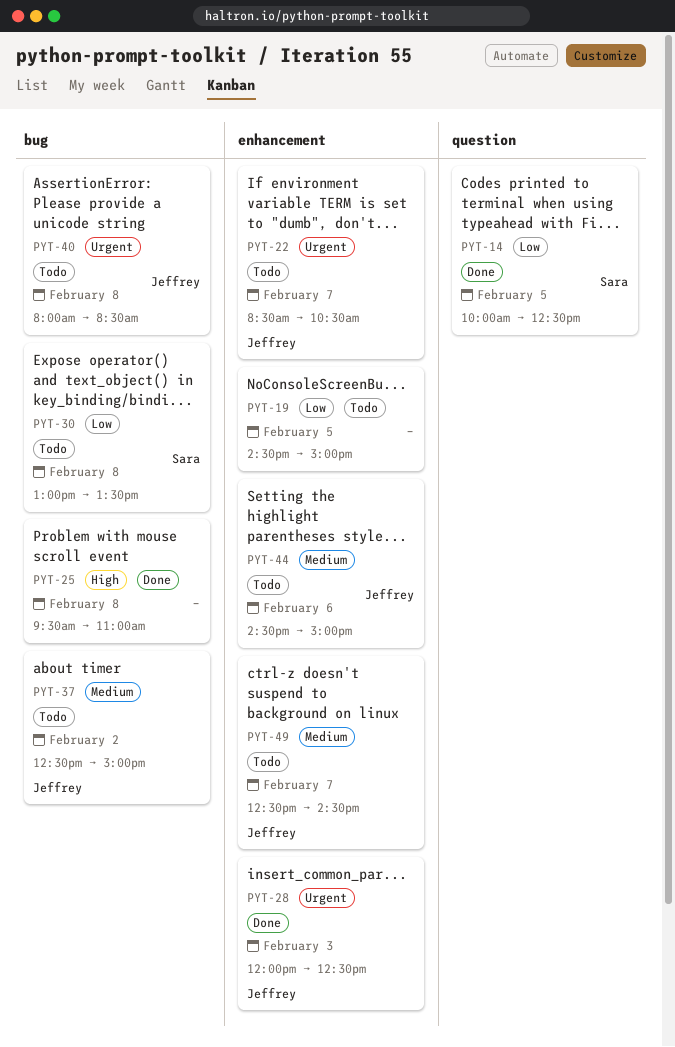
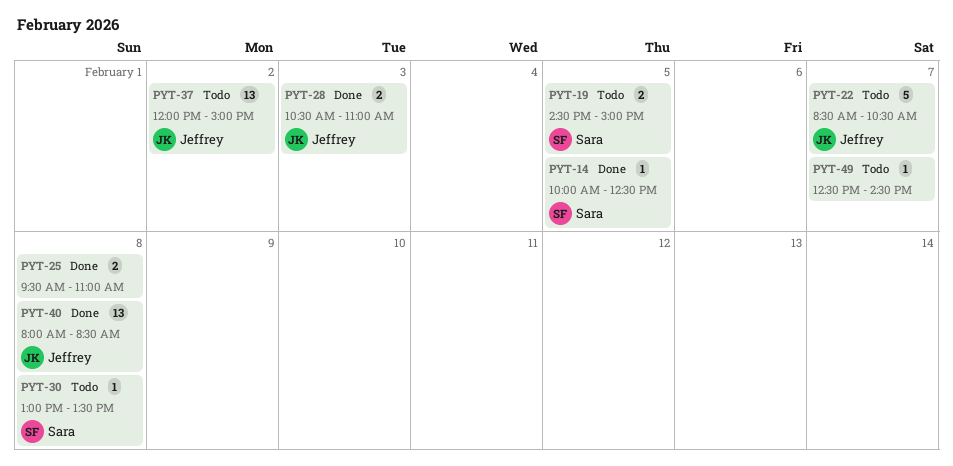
PYT-19, owner: none -> Sara
PYT-28, begins: 12:00 -> 10:30
PYT-28, ends: 12:30 -> 11:00
PYT-37, begins: 12:30 -> 12:00
PYT-40, status: Todo -> Done
PYT-44: present -> none
PYT-49, owner: Jeffrey -> none

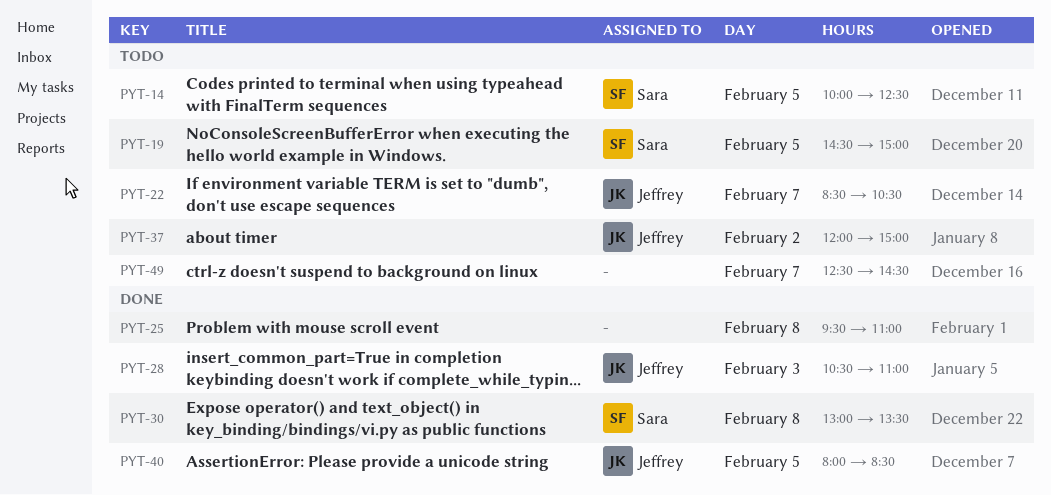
PYT-14, status: Done -> Todo
PYT-30, status: Todo -> Done
PYT-40, day: Feb 8 -> Feb 5

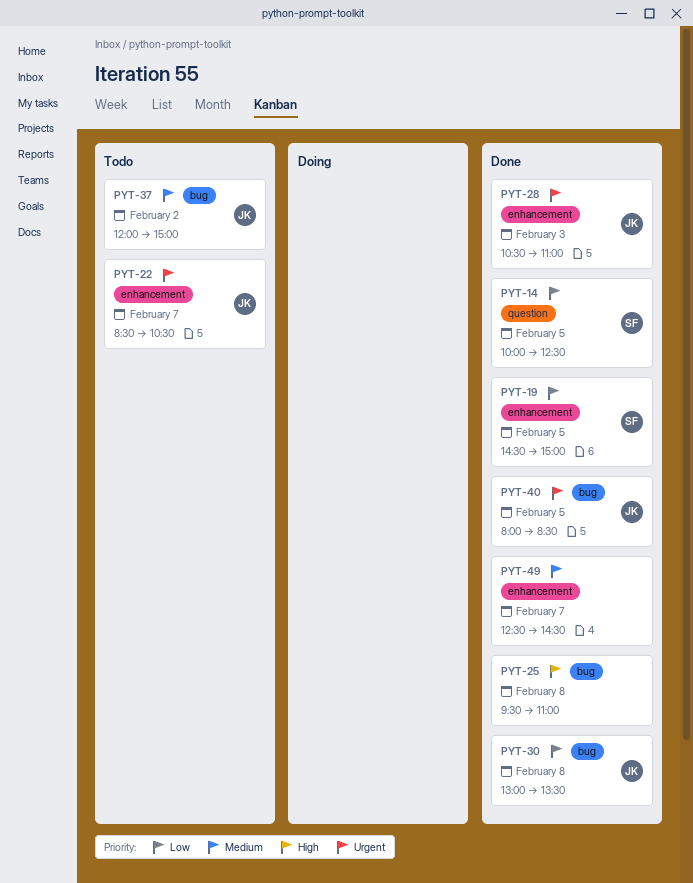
PYT-14, status: Todo -> Done
PYT-19, status: Todo -> Done
PYT-30, owner: Sara -> Jeffrey
PYT-49, status: Todo -> Done

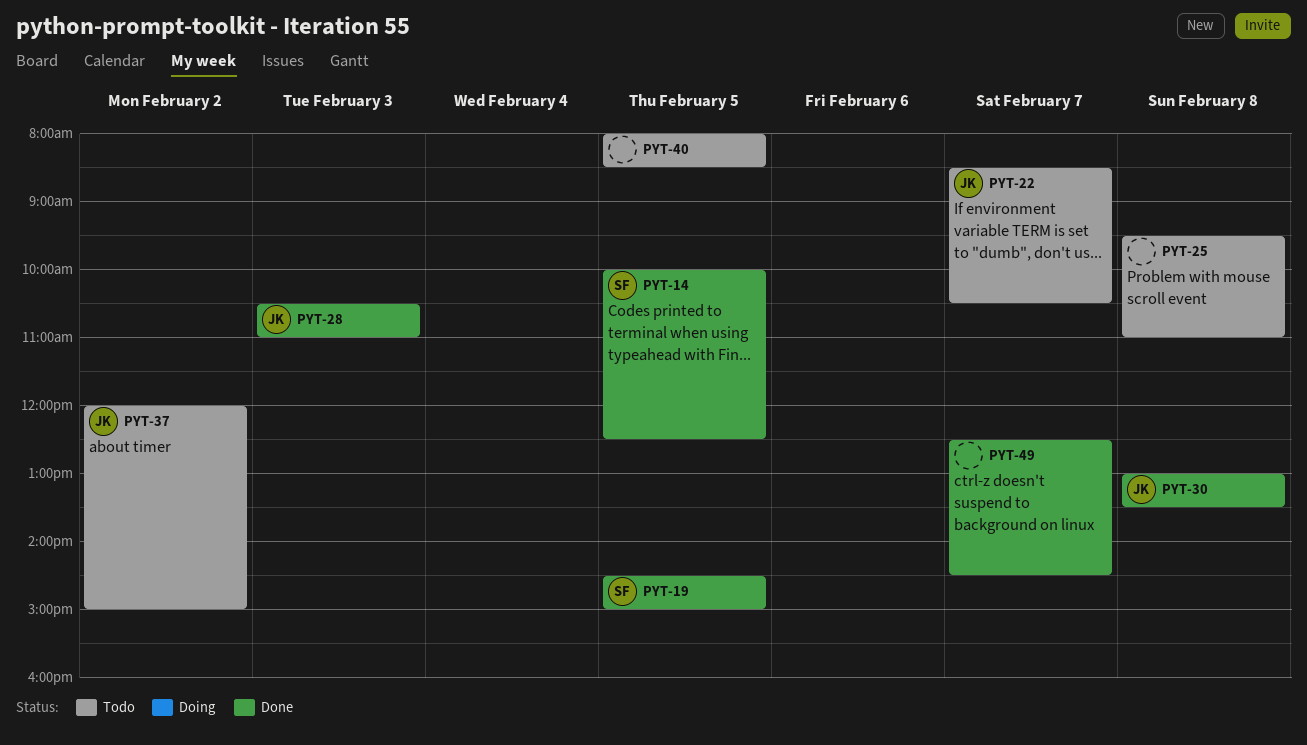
PYT-25, status: Done -> Todo
PYT-40, status: Done -> Todo
PYT-40, owner: JK -> none

